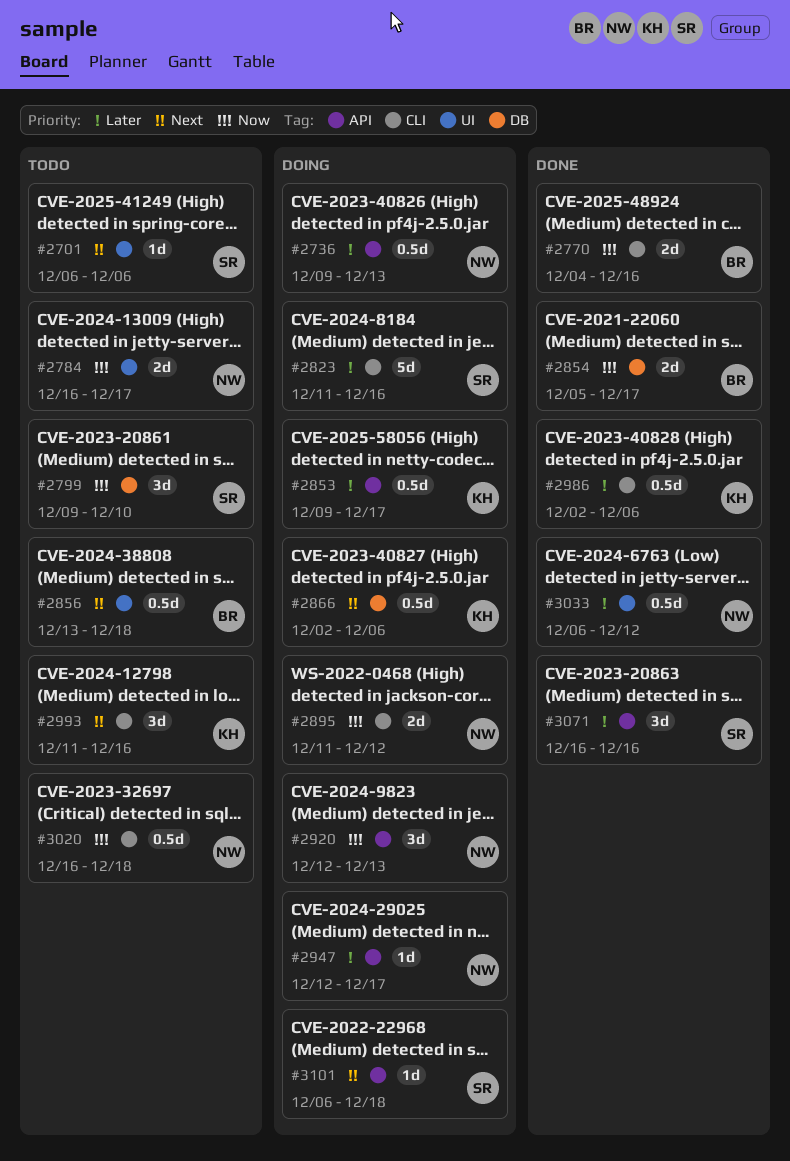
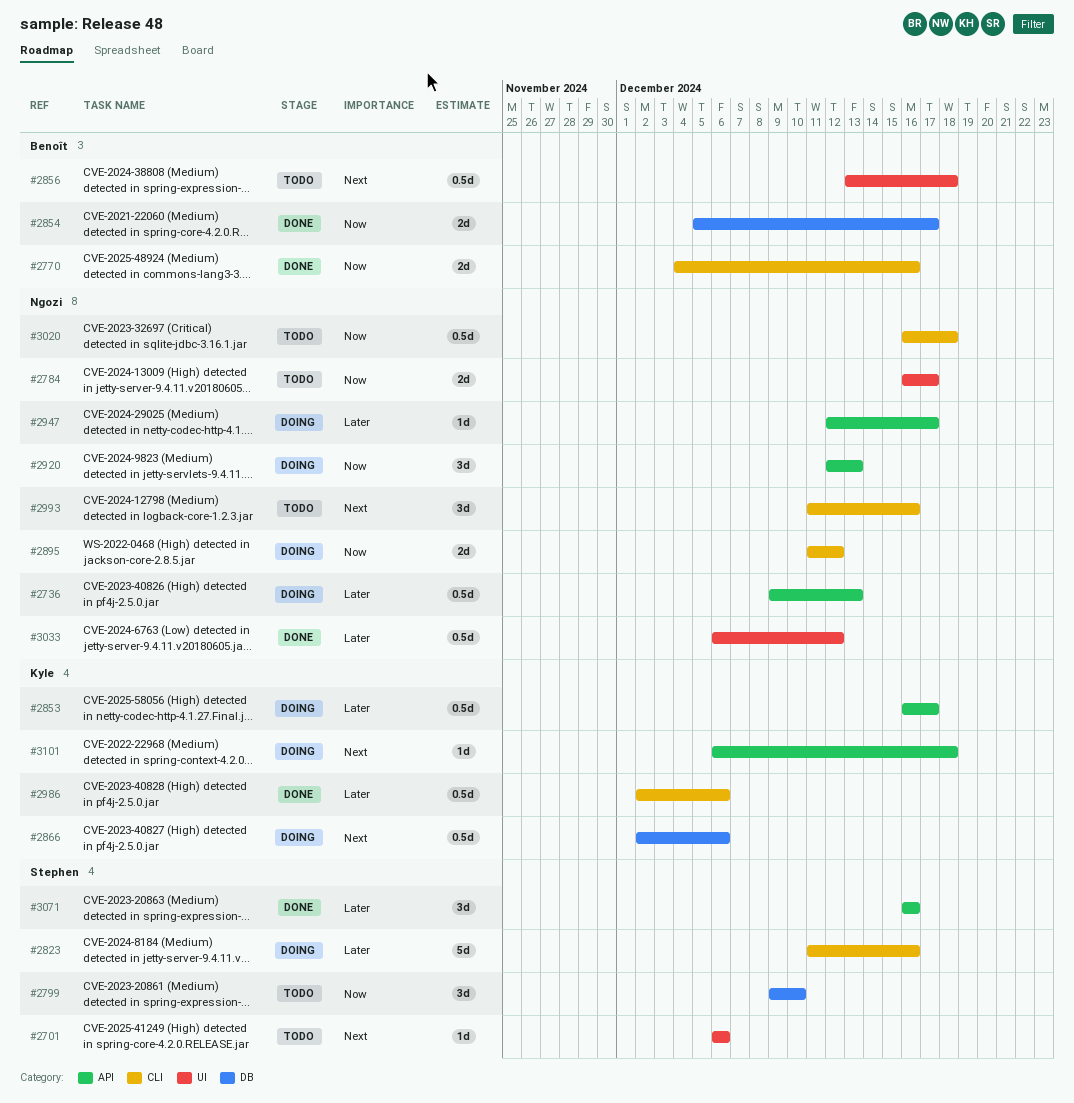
#2853, start: Dec 9 -> Dec 16
#2993, owner: Kyle -> Ngozi
#3101, owner: Stephen -> Kyle

